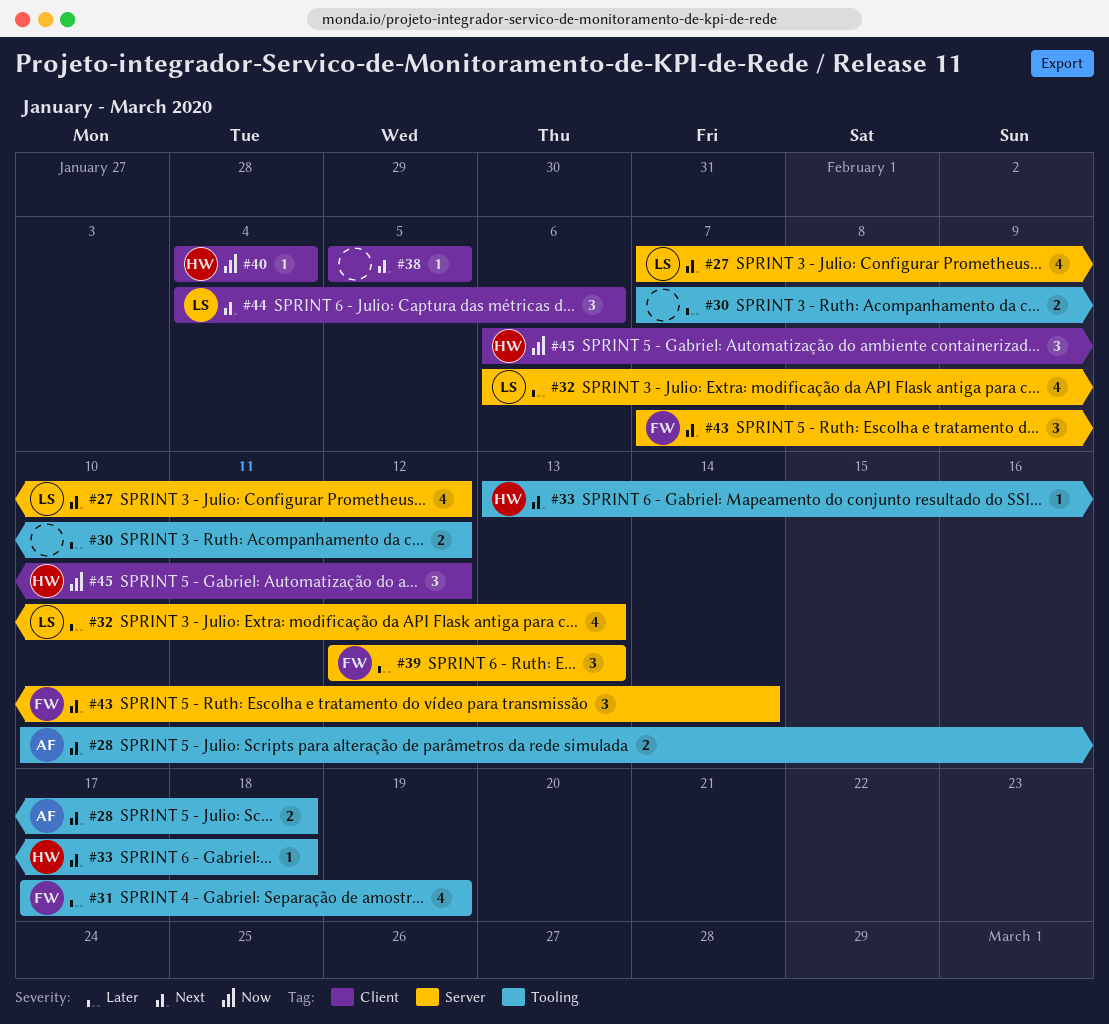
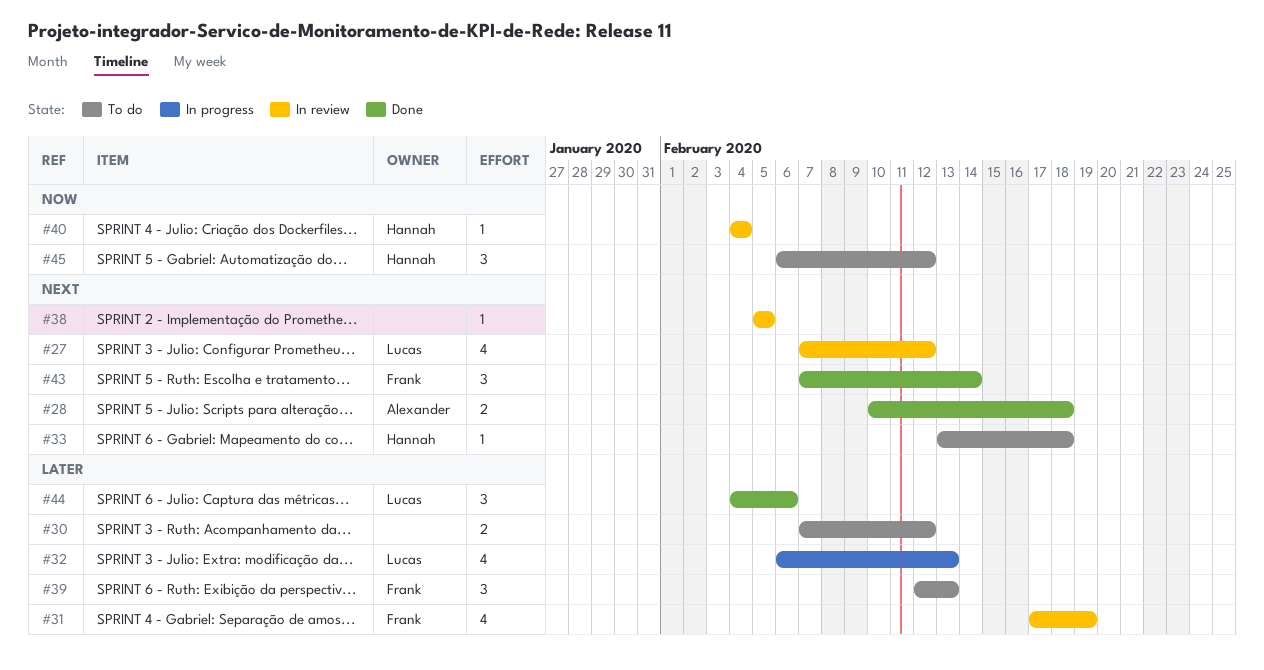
#44, priority: Next -> Later

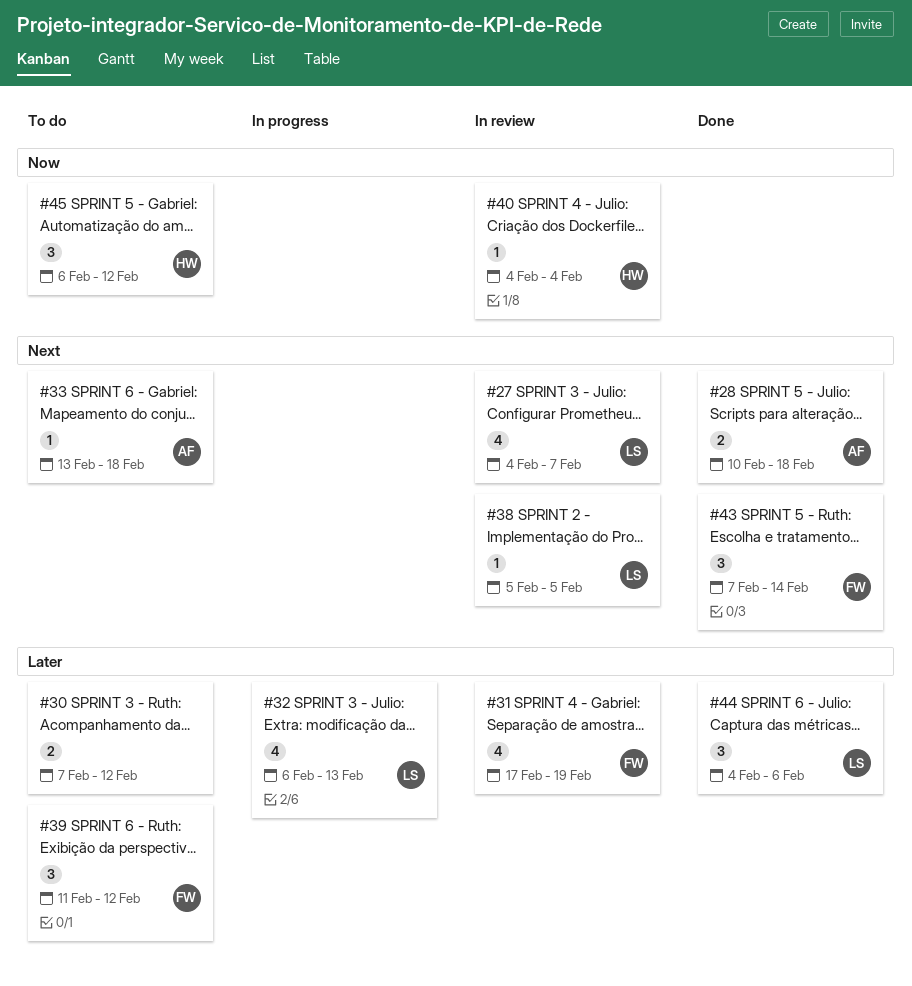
#27, start: Feb 7 -> Feb 4
#27, due: Feb 12 -> Feb 7
#33, owner: Hannah -> Alexander
#38, owner: none -> Lucas
#39, start: Feb 12 -> Feb 11
#39, due: Feb 13 -> Feb 12

